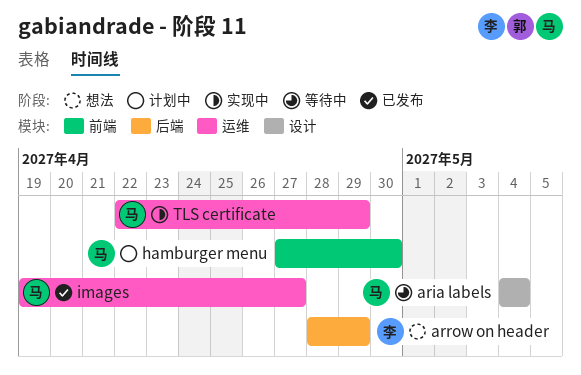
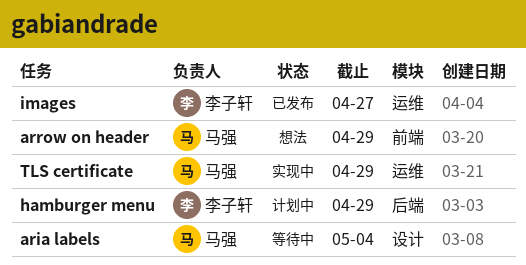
arrow on header, owner: 李子轩 -> 马强
arrow on header, label: 后端 -> 前端
hamburger menu, owner: 马强 -> 李子轩
hamburger menu, label: 前端 -> 后端
hamburger menu, due: Apr 30 -> Apr 29
images, owner: 马强 -> 李子轩

